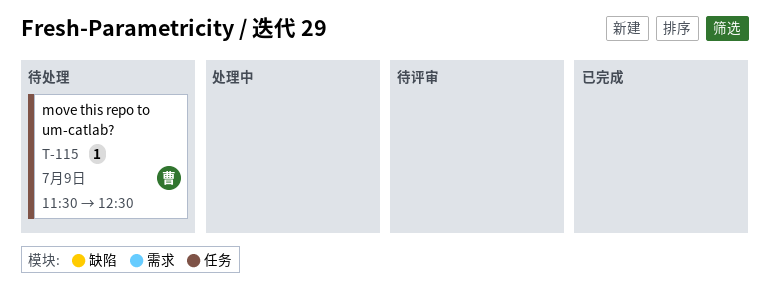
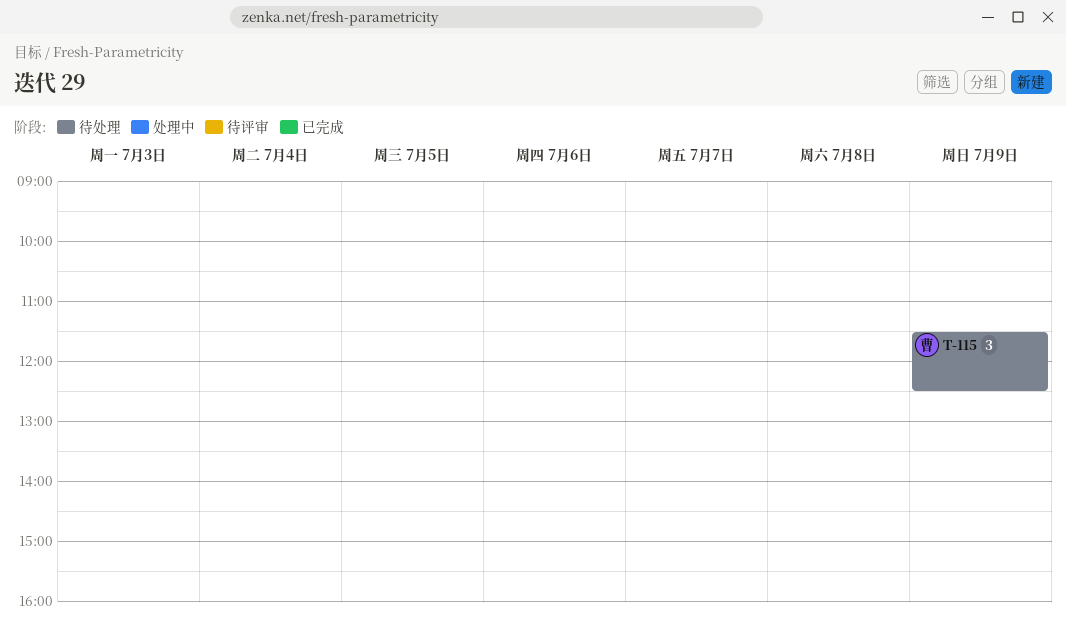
T-115, estimate: 1 -> 3

